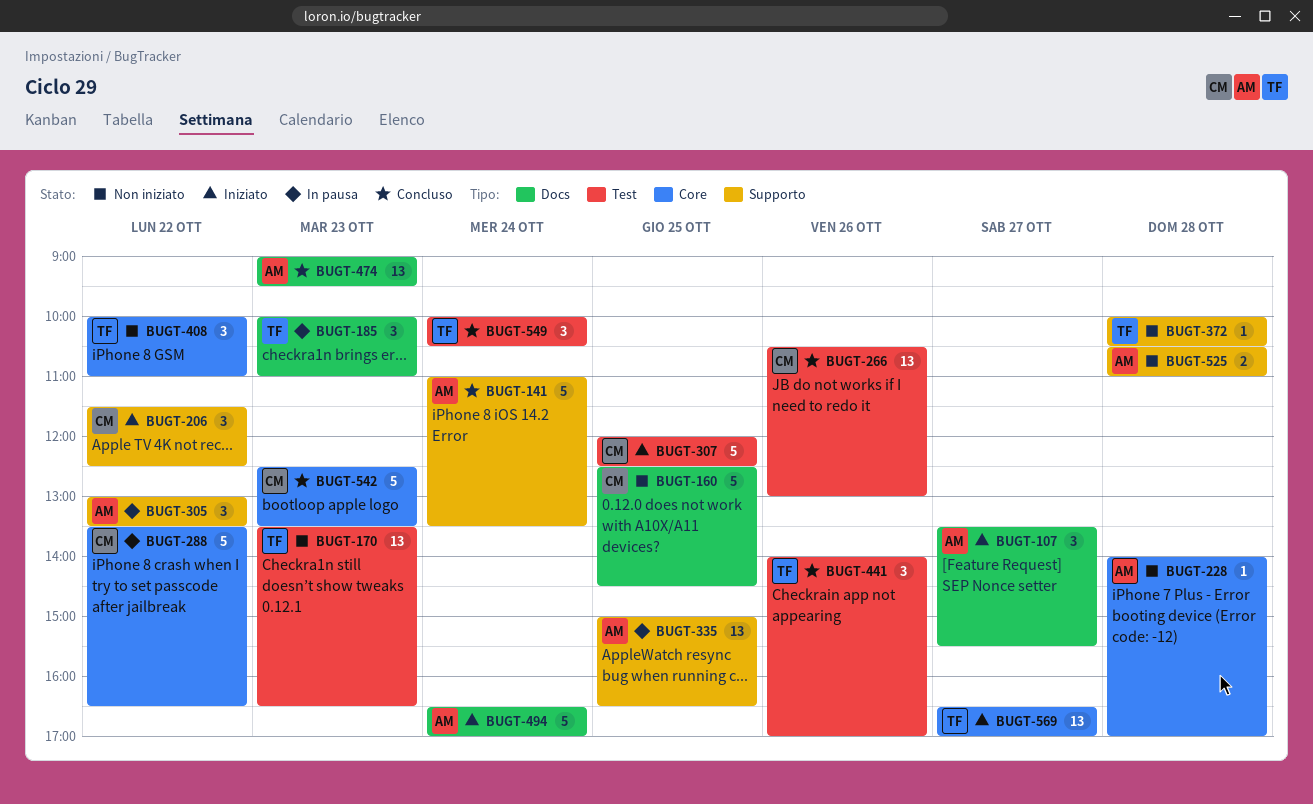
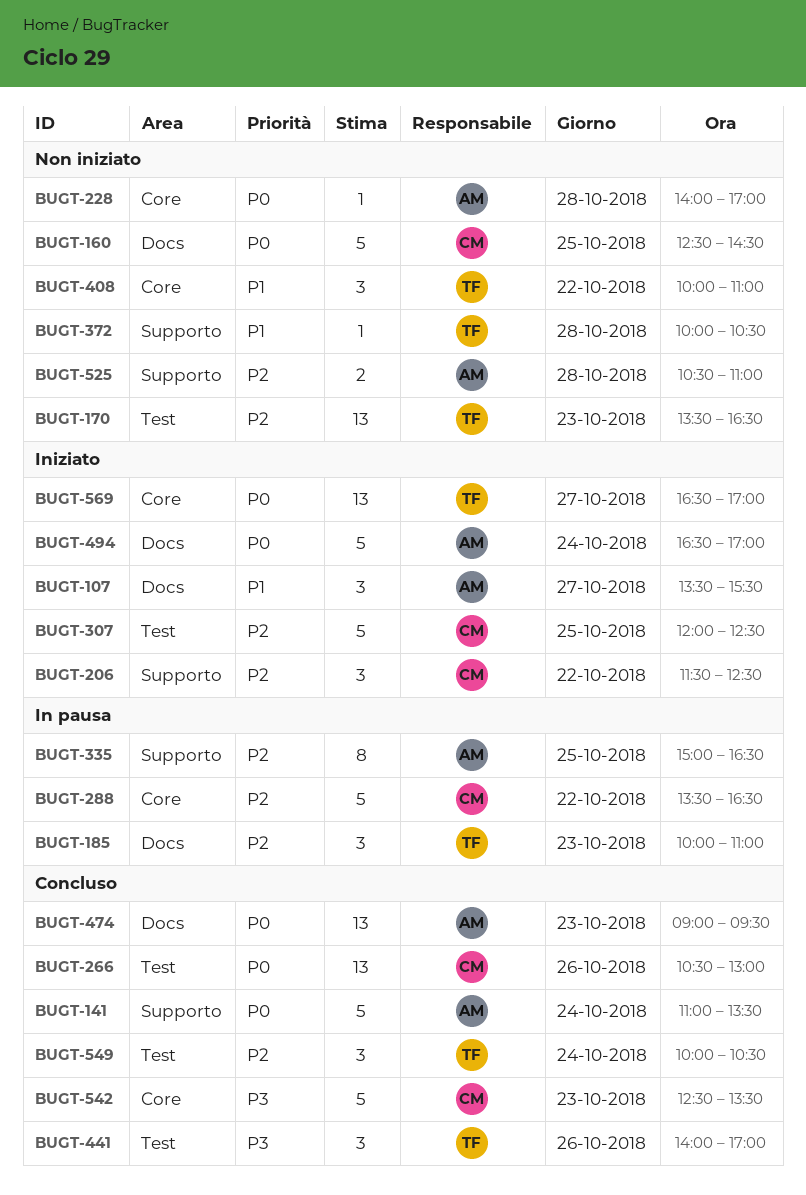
BUGT-305: present -> none
BUGT-335, estimate: 13 -> 8

